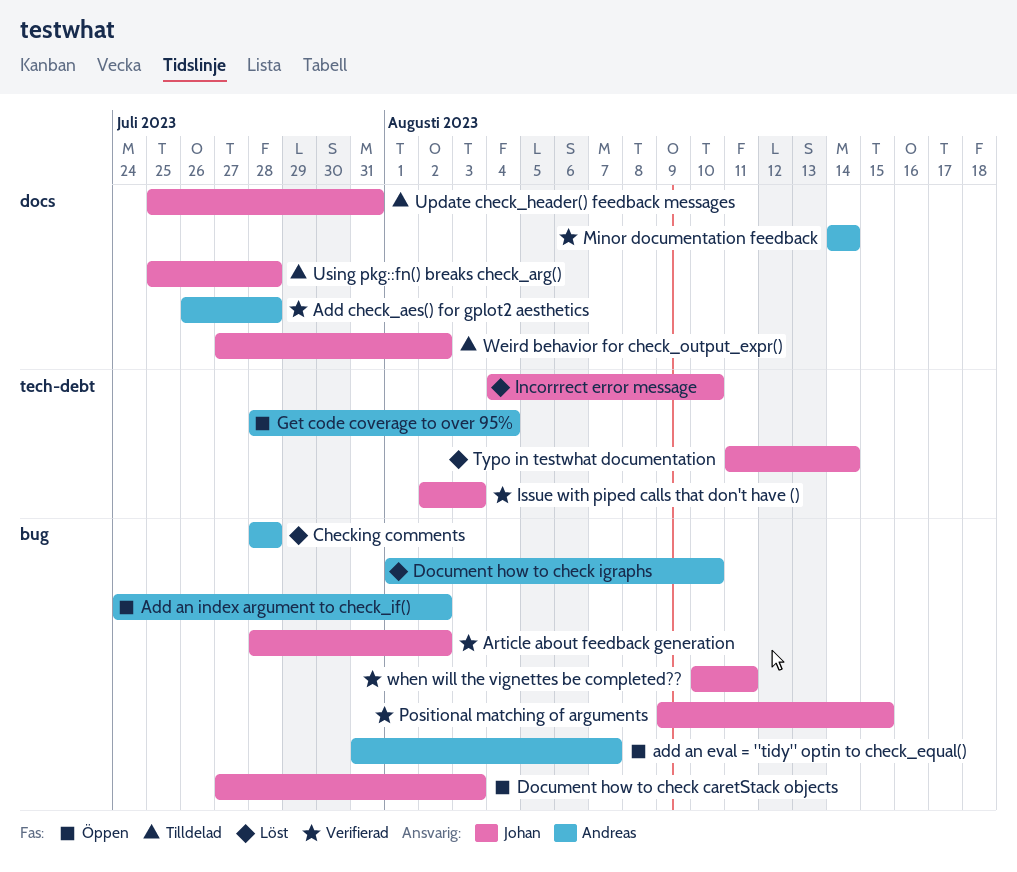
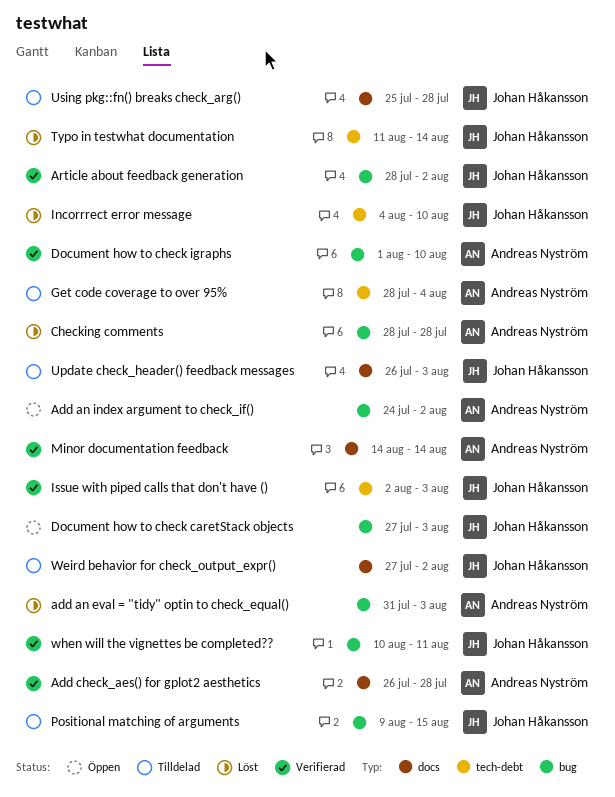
add an eval = "tidy" optin to check_equal(), status: Öppen -> Löst
add an eval = "tidy" optin to check_equal(), due: Aug 7 -> Aug 3
Document how to check igraphs, status: Löst -> Verifierad
Get code coverage to over 95%, status: Öppen -> Tilldelad
Positional matching of arguments, status: Verifierad -> Tilldelad
Update check_header() feedback messages, start: Jul 25 -> Jul 26
Update check_header() feedback messages, due: Jul 31 -> Aug 3

